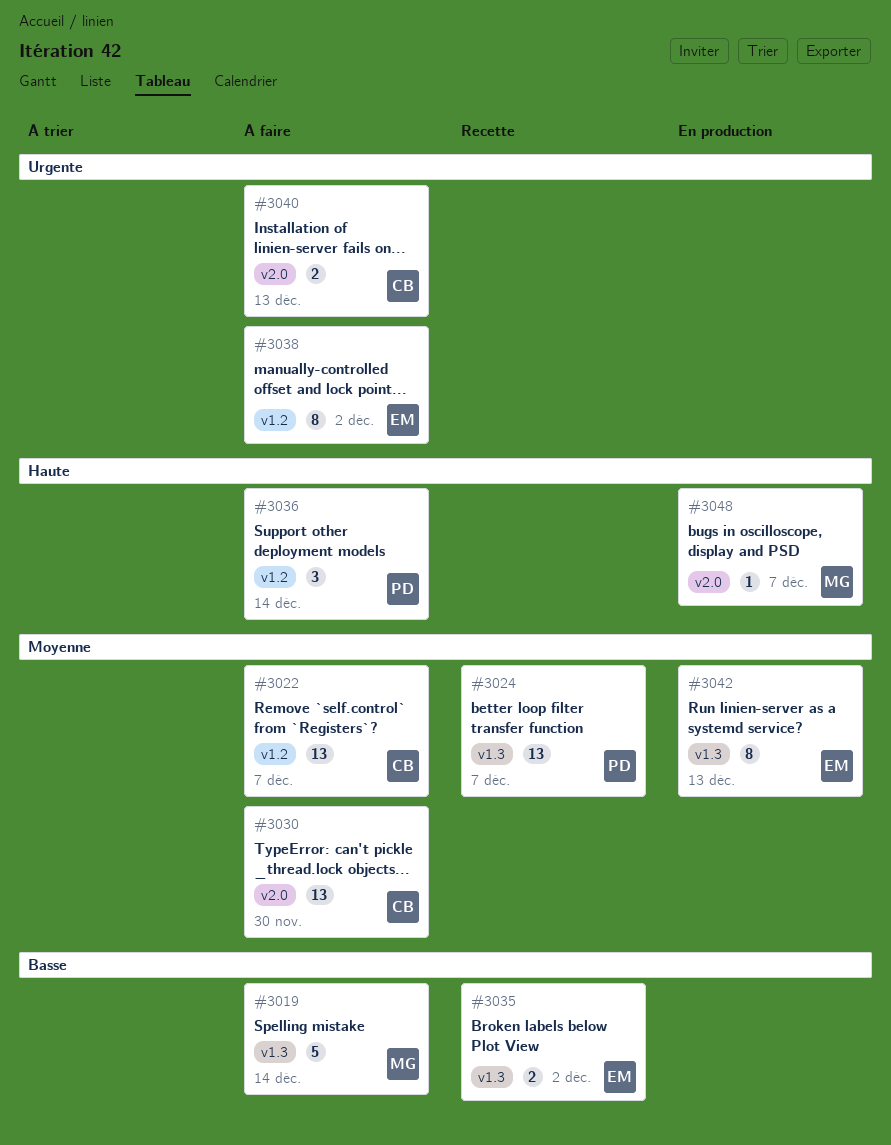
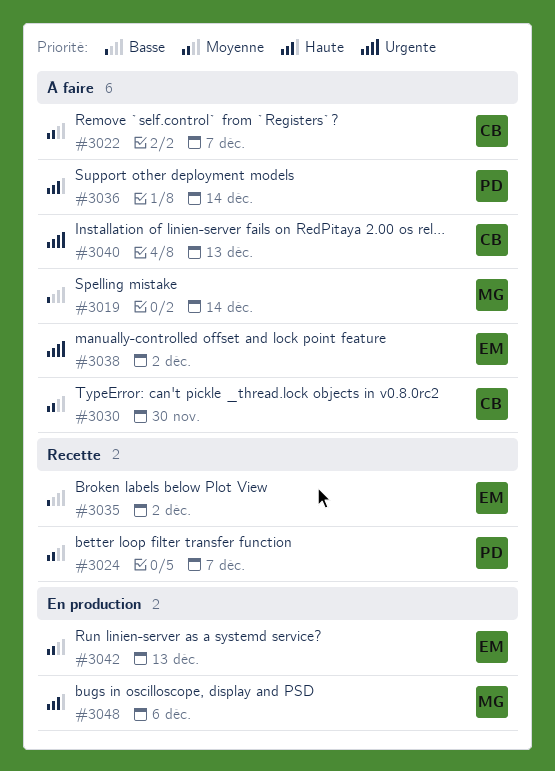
#3048, due: Dec 7 -> Dec 6

